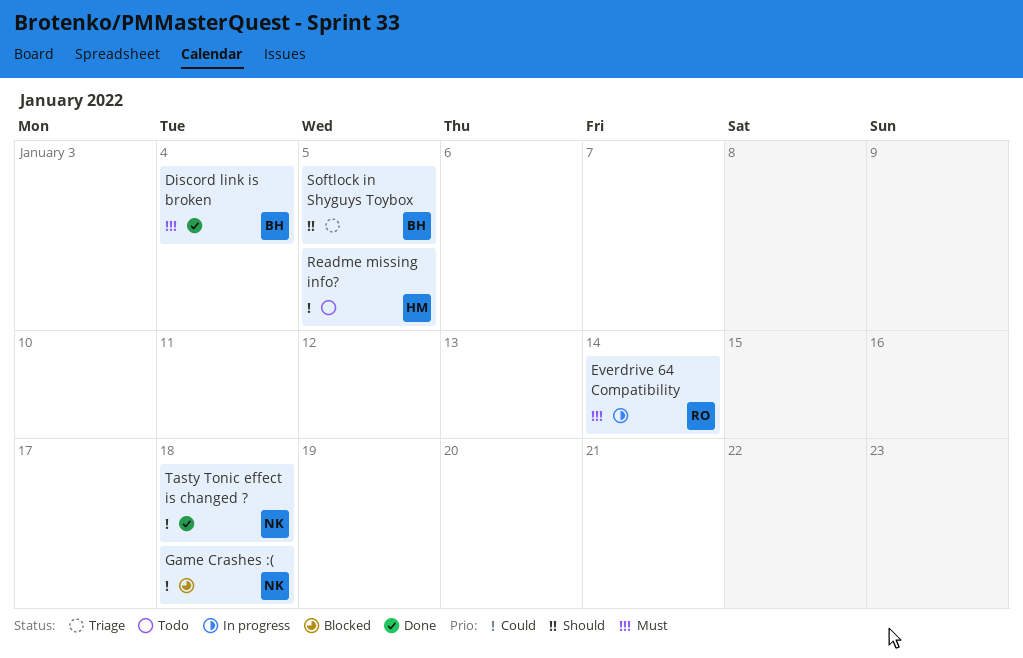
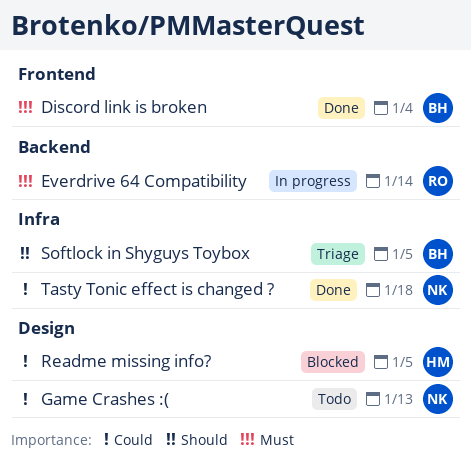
Game Crashes :(, status: Blocked -> Todo
Game Crashes :(, due: Jan 18 -> Jan 13
Readme missing info?, status: Todo -> Blocked

